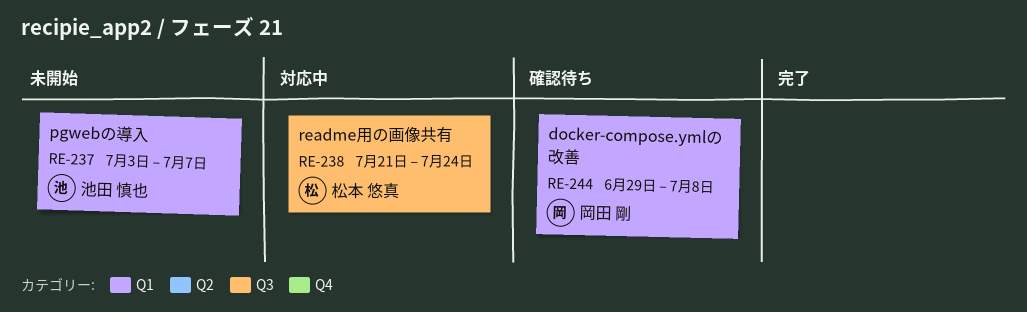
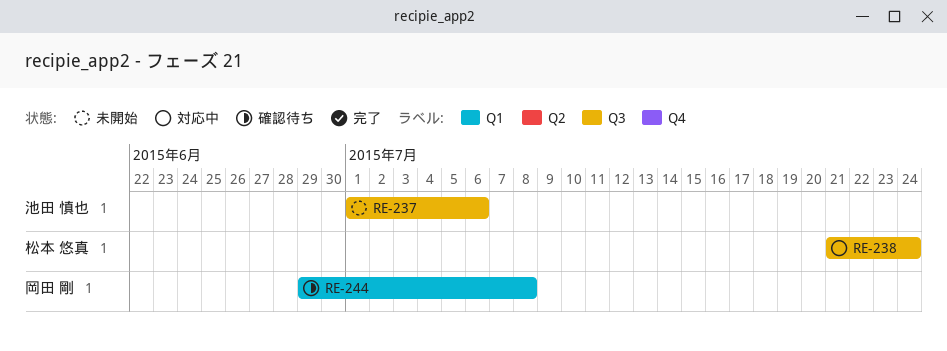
RE-237, label: Q1 -> Q3
RE-237, start: Jul 3 -> Jul 1
RE-237, due: Jul 7 -> Jul 6

